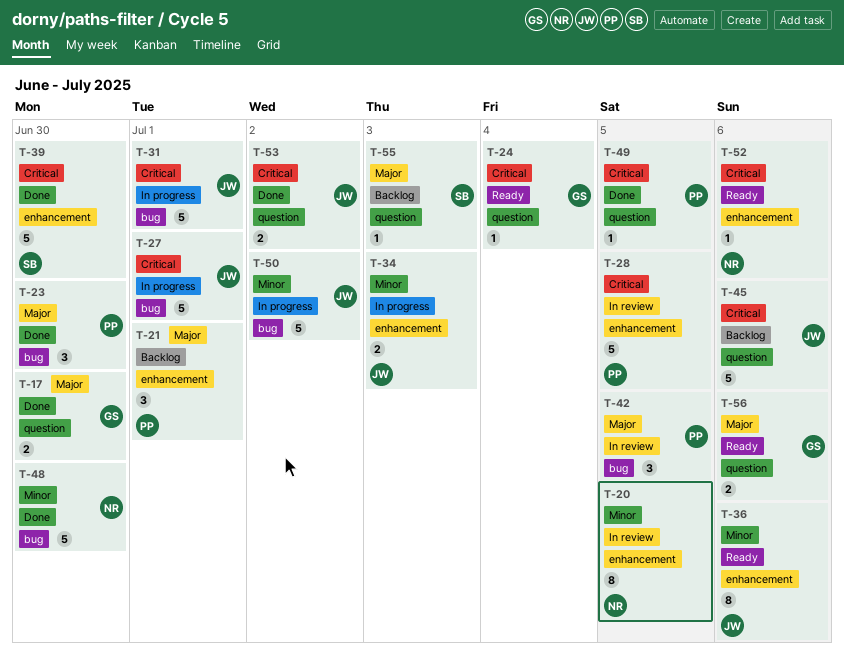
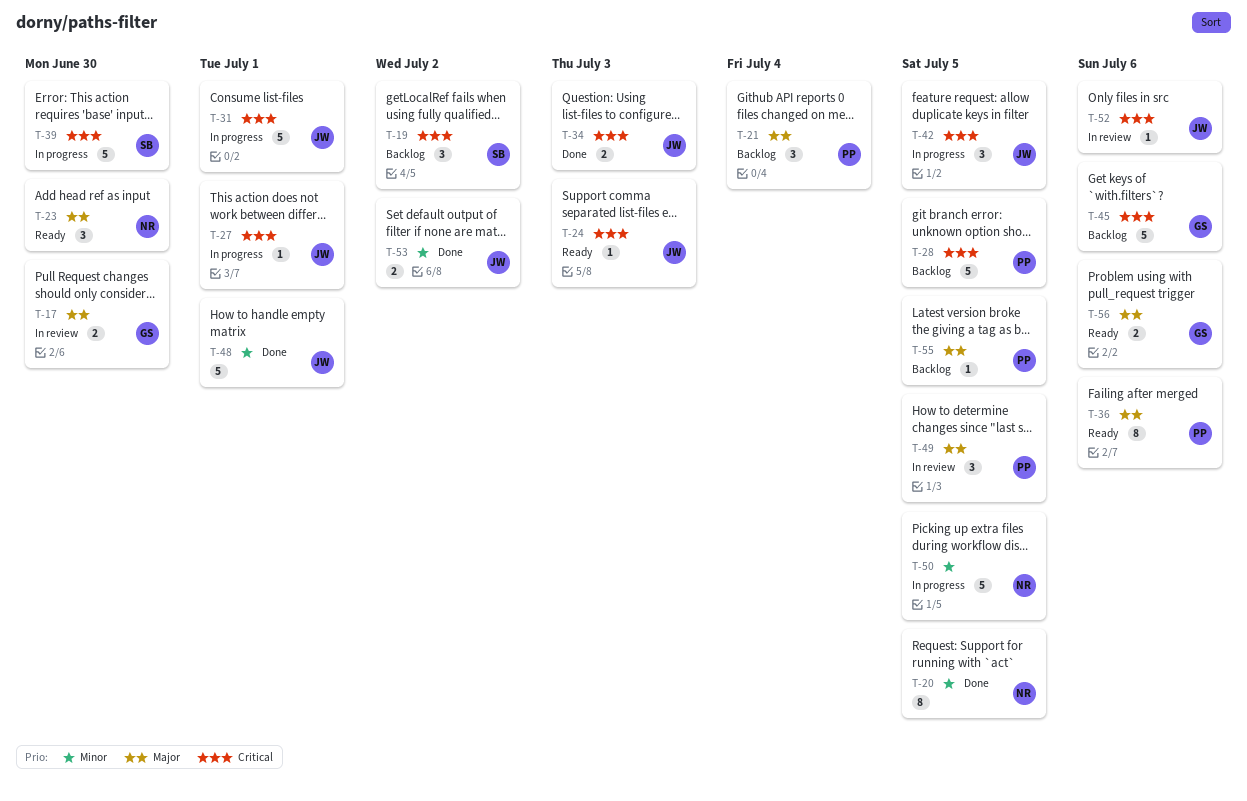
T-17, status: Done -> In review
T-19: none -> present
T-20, status: In review -> Done
T-21, due: Jul 1 -> Jul 4
T-23, status: Done -> Ready
T-23, owner: PP -> NR
T-24, owner: GS -> JW
T-24, due: Jul 4 -> Jul 3
T-27, estimate: 5 -> 1
T-28, status: In review -> Backlog
T-34, status: In progress -> Done
T-34, priority: Minor -> Critical
T-36, owner: JW -> PP
T-36, priority: Minor -> Major
T-39, status: Done -> In progress
T-42, status: In review -> In progress
T-42, owner: PP -> JW
T-42, priority: Major -> Critical
T-45, owner: JW -> GS
T-48, owner: NR -> JW
T-48, due: Jun 30 -> Jul 1
T-49, status: Done -> In review
T-49, priority: Critical -> Major
T-49, estimate: 1 -> 3
T-50, owner: JW -> NR
T-50, due: Jul 2 -> Jul 5
T-52, status: Ready -> In review
T-52, owner: NR -> JW
T-53, priority: Critical -> Minor
T-55, owner: SB -> PP
T-55, due: Jul 3 -> Jul 5

